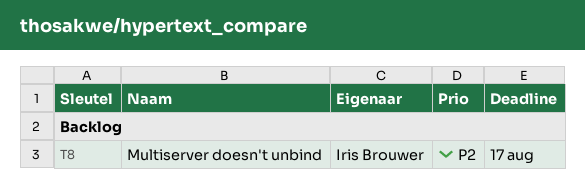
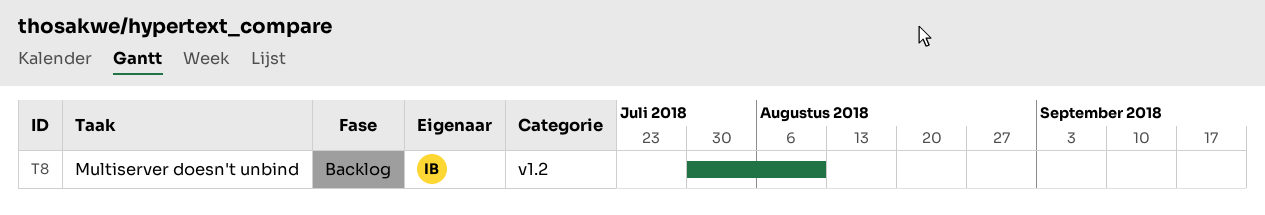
T8, due: Aug 17 -> Aug 10

